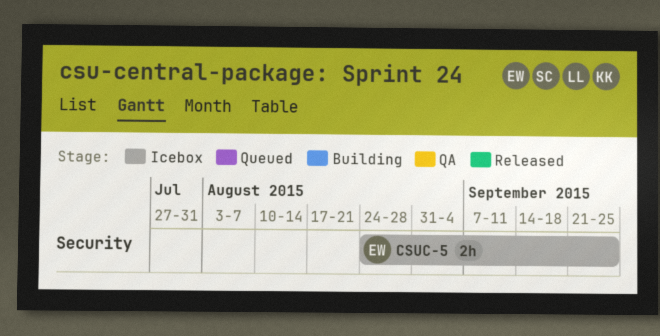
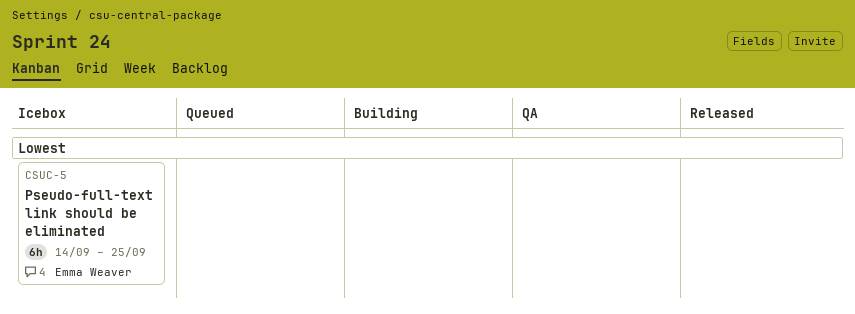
CSUC-5, estimate: 2h -> 6h
CSUC-5, start: Aug 24 -> Sep 14

